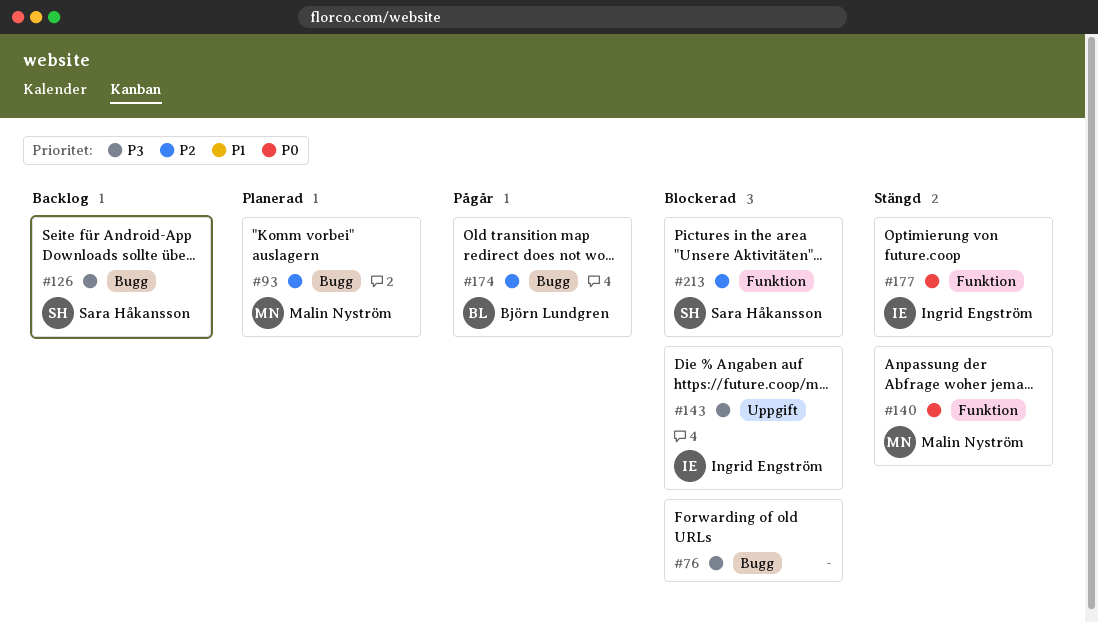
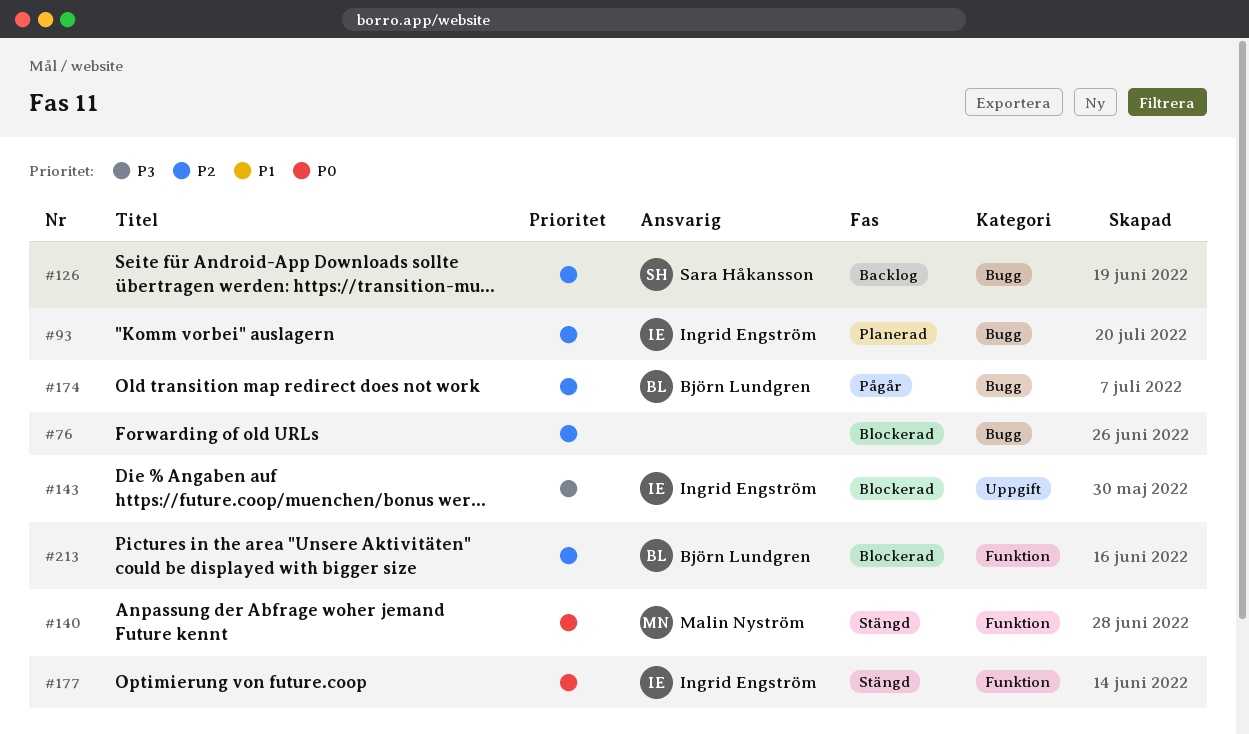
#76, priority: P3 -> P2
#93, owner: Malin Nyström -> Ingrid Engström
#126, priority: P3 -> P2
#213, owner: Sara Håkansson -> Björn Lundgren

